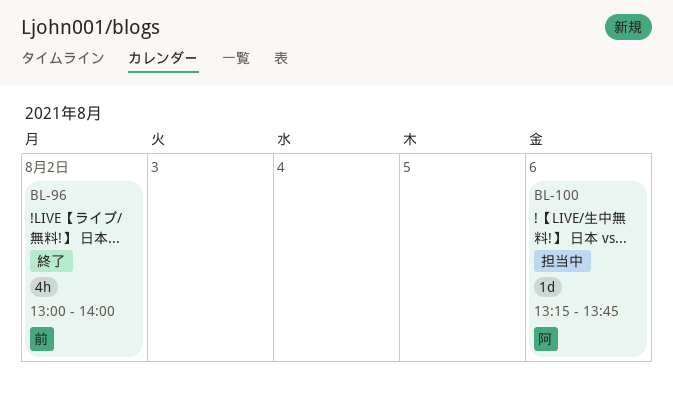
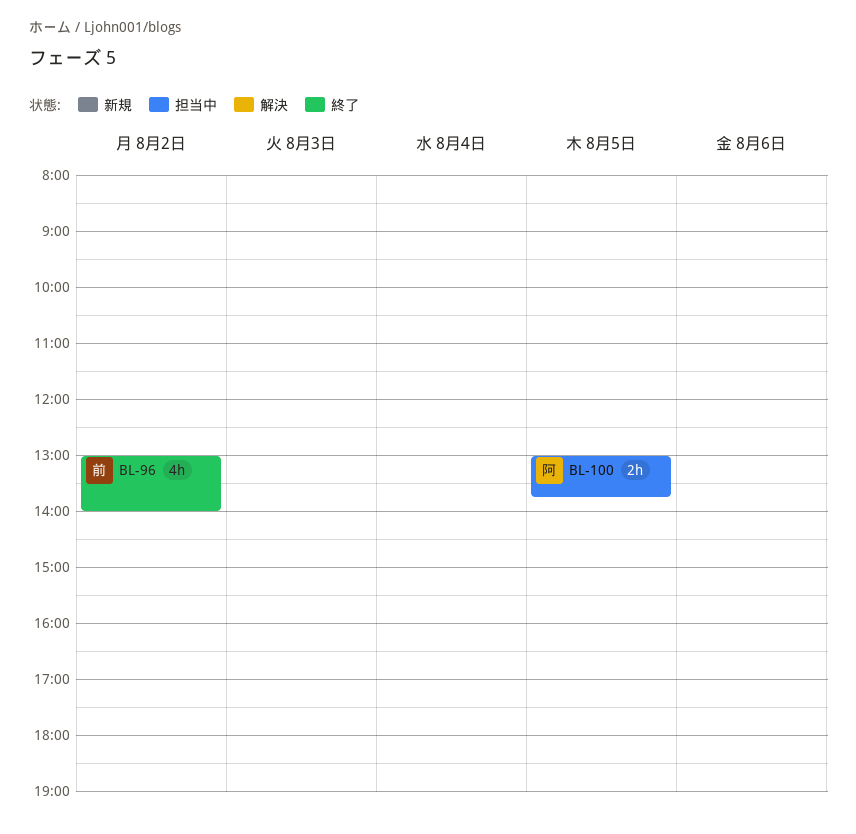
BL-100, estimate: 1d -> 2h
BL-100, day: Aug 6 -> Aug 5
BL-100, begins: 13:15 -> 13:00

